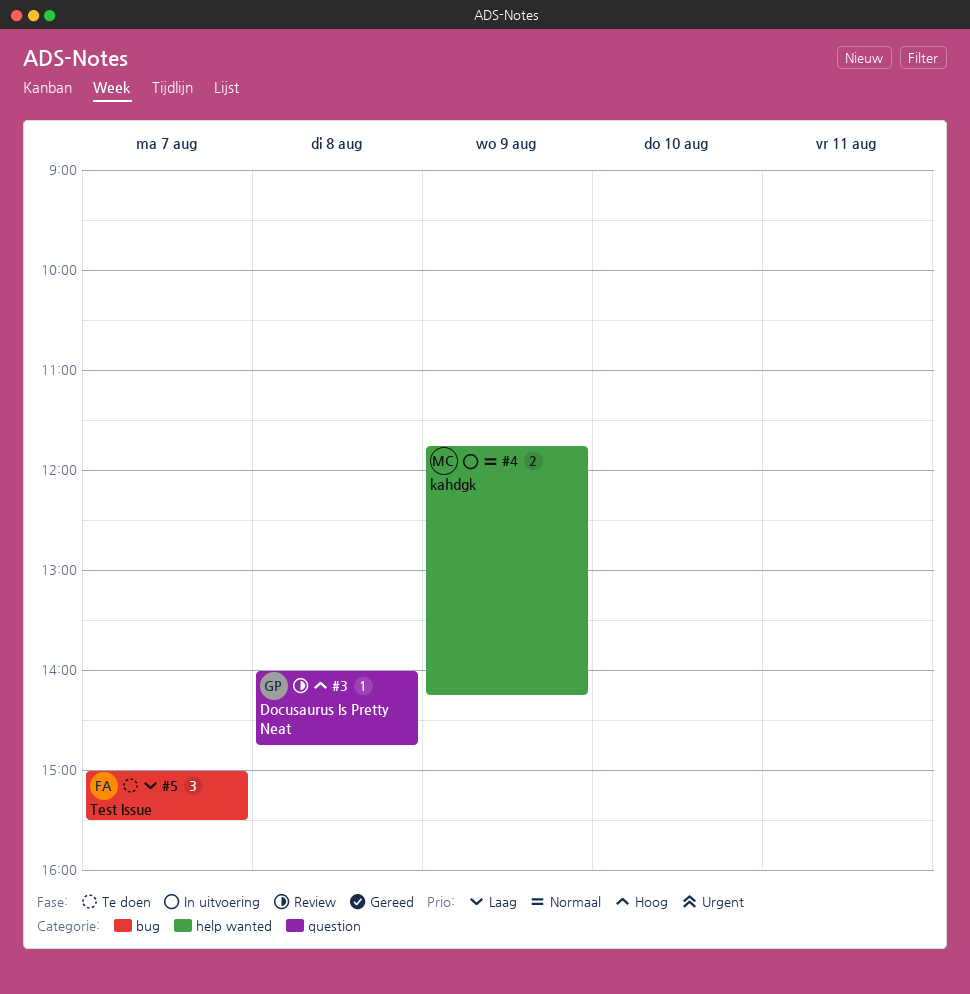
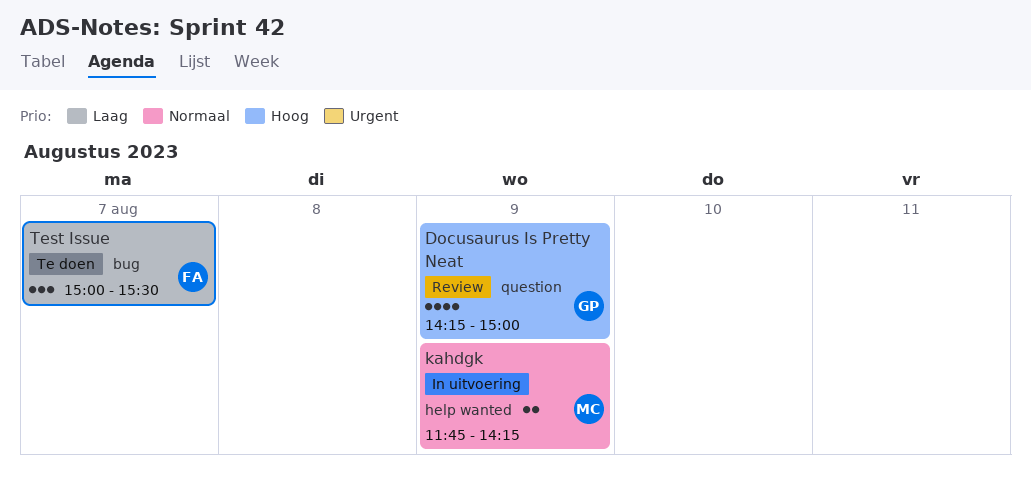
Docusaurus Is Pretty Neat, estimate: 1 -> 4
Docusaurus Is Pretty Neat, day: Aug 8 -> Aug 9
Docusaurus Is Pretty Neat, begins: 14:00 -> 14:15
Docusaurus Is Pretty Neat, ends: 14:45 -> 15:00

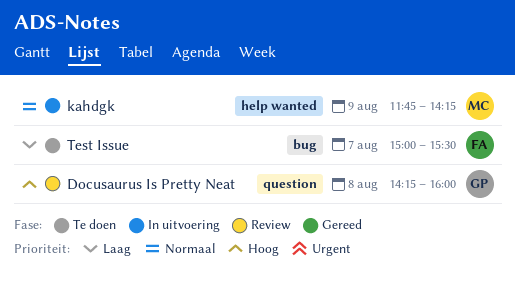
Docusaurus Is Pretty Neat, day: Aug 9 -> Aug 8
Docusaurus Is Pretty Neat, ends: 15:00 -> 16:00

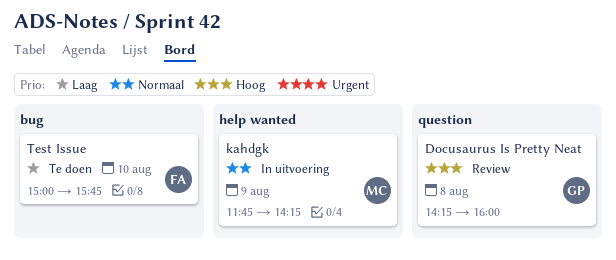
Test Issue, day: Aug 7 -> Aug 10
Test Issue, ends: 15:30 -> 15:45

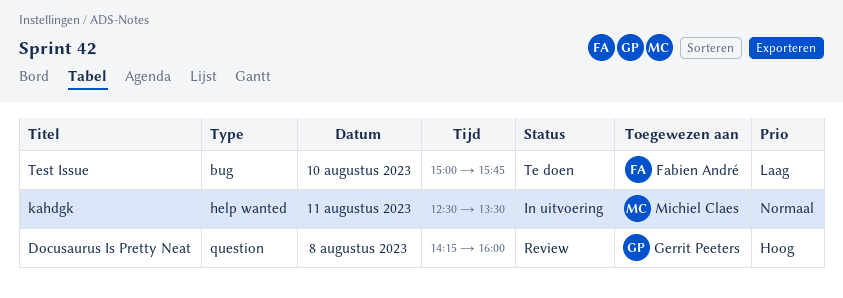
kahdgk, day: Aug 9 -> Aug 11
kahdgk, begins: 11:45 -> 12:30
kahdgk, ends: 14:15 -> 13:30

